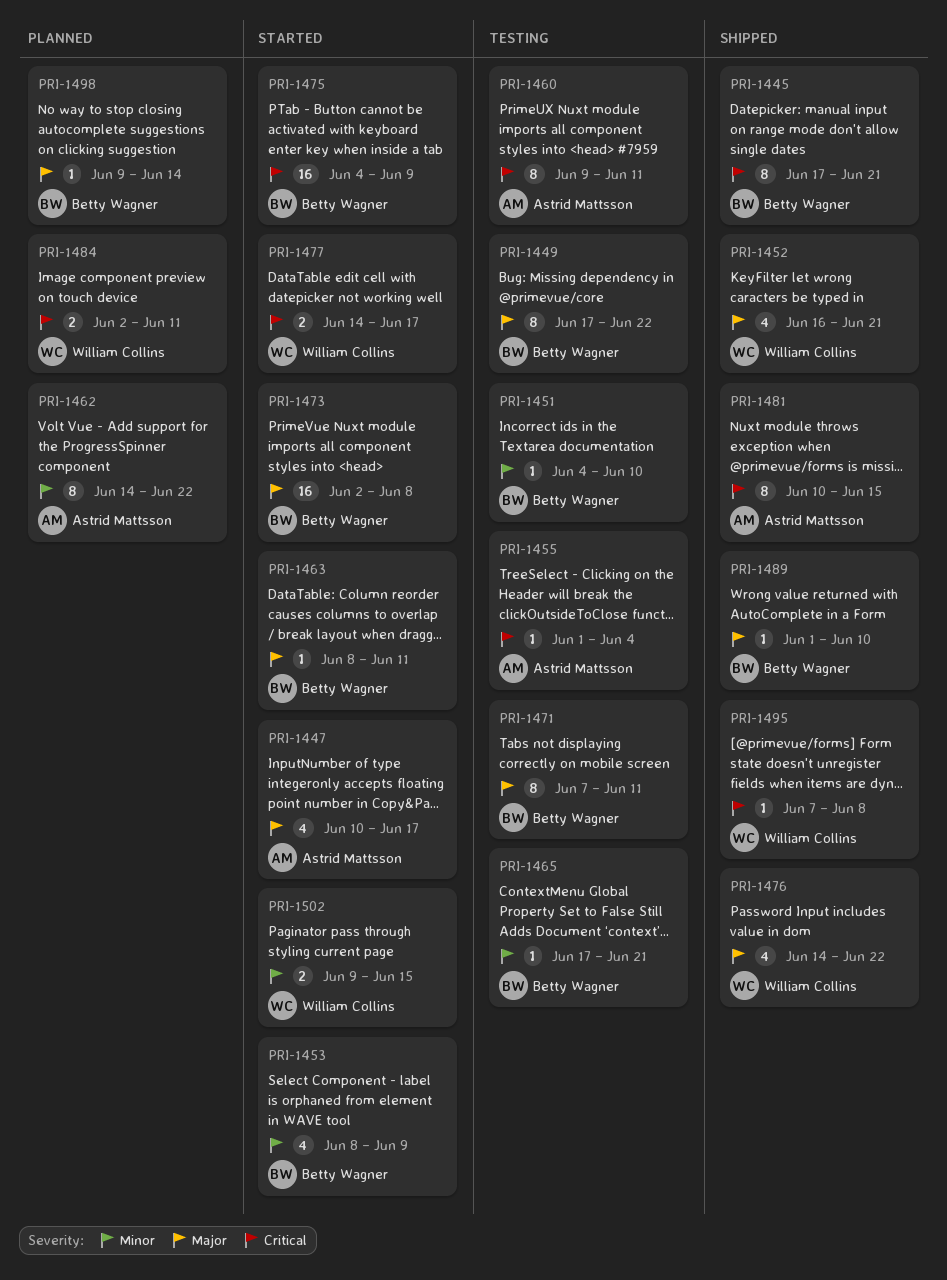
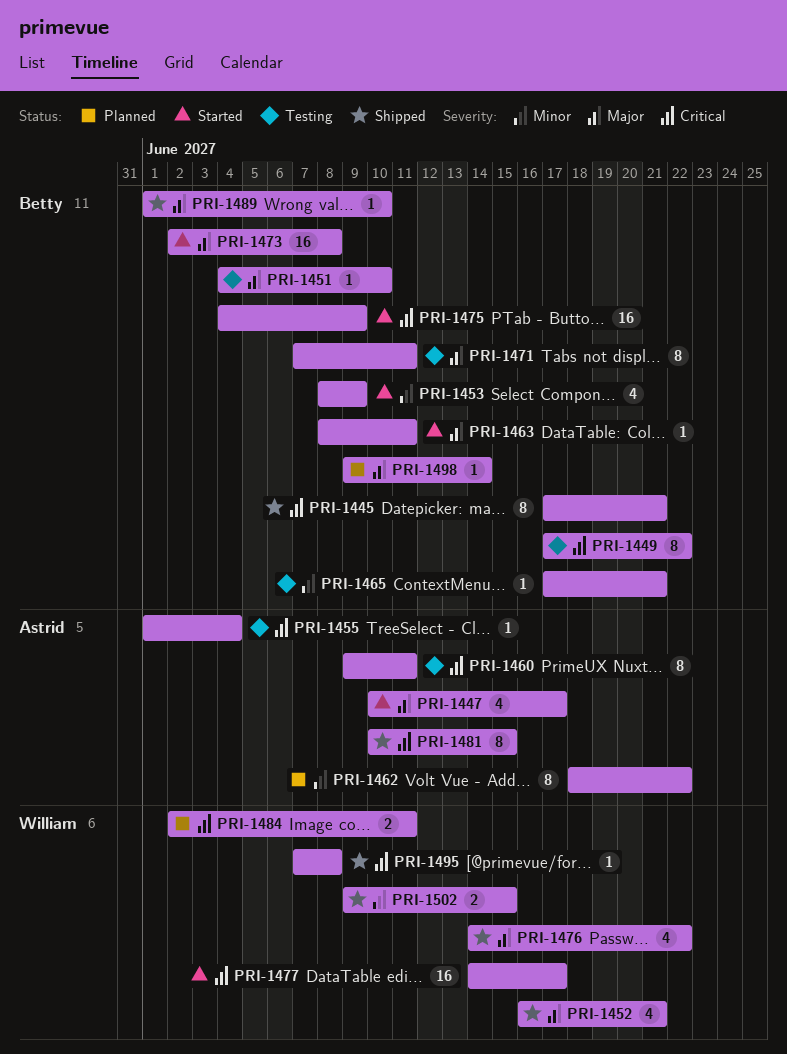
PRI-1449, priority: Major -> Critical
PRI-1451, priority: Minor -> Major
PRI-1462, start: Jun 14 -> Jun 18
PRI-1477, estimate: 2 -> 16
PRI-1502, status: Started -> Shipped

